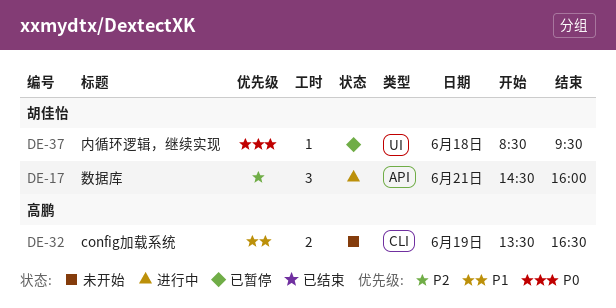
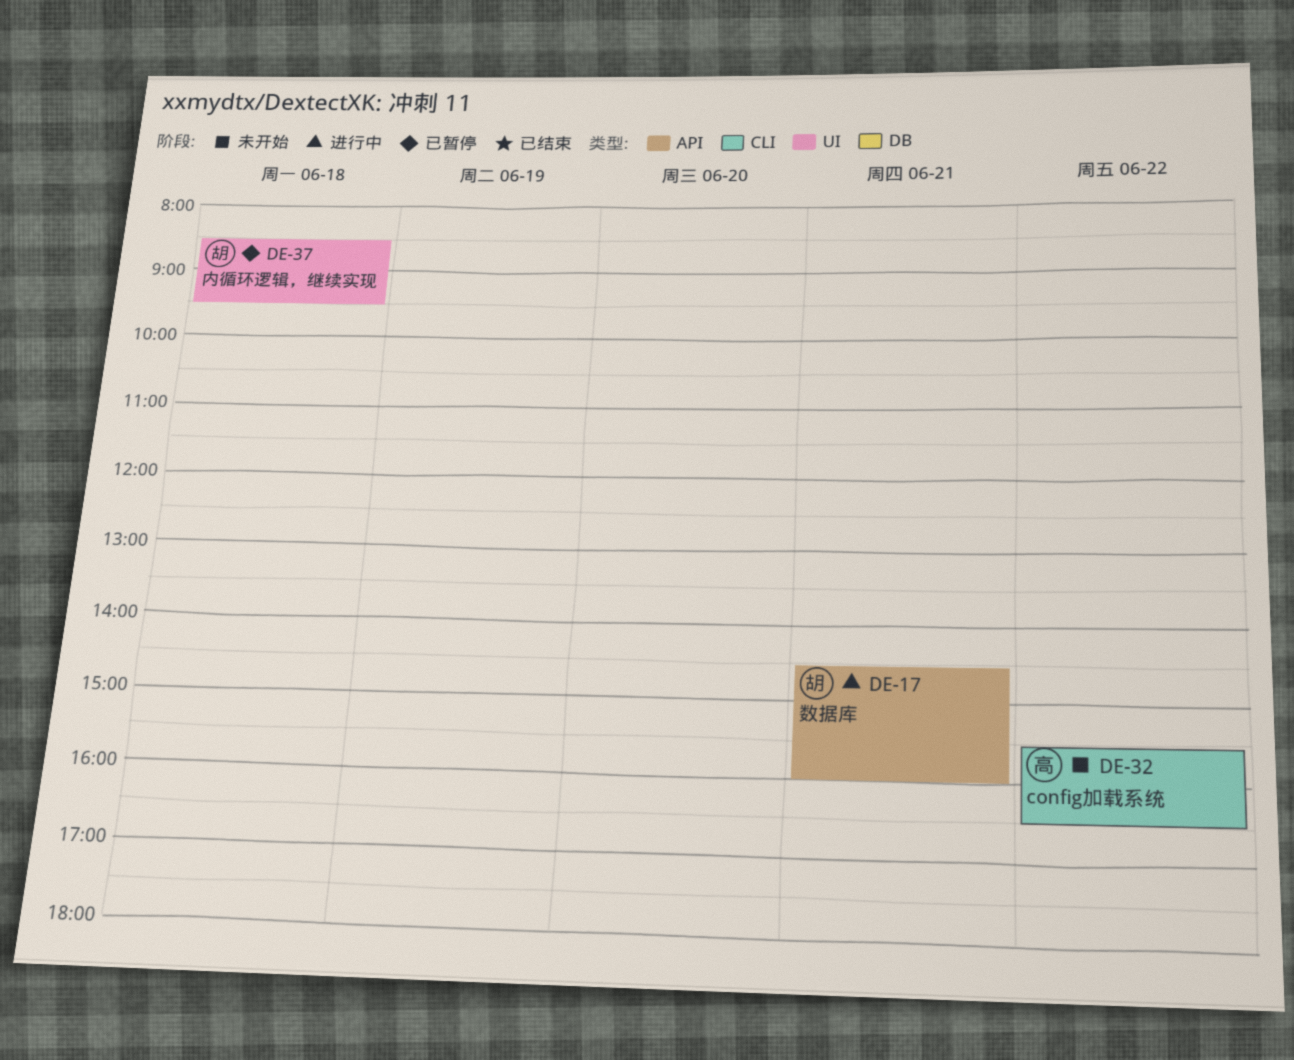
DE-32, day: Jun 19 -> Jun 22
DE-32, begins: 13:30 -> 15:30

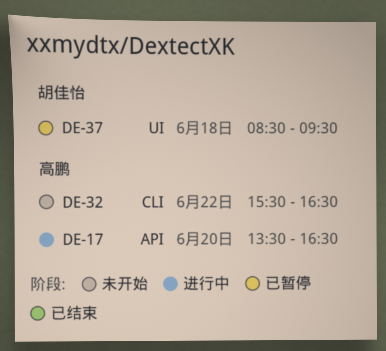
DE-17, owner: 胡佳怡 -> 高鹏
DE-17, day: Jun 21 -> Jun 20
DE-17, begins: 14:30 -> 13:30
DE-17, ends: 16:00 -> 16:30

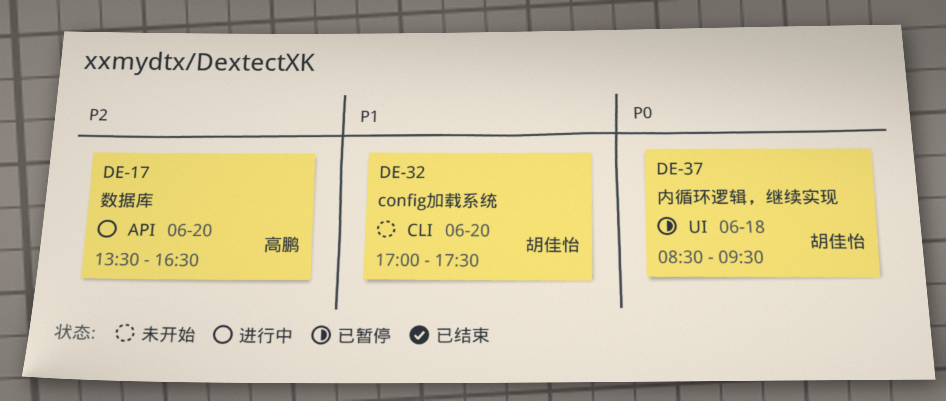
DE-32, owner: 高鹏 -> 胡佳怡
DE-32, day: Jun 22 -> Jun 20
DE-32, begins: 15:30 -> 17:00
DE-32, ends: 16:30 -> 17:30

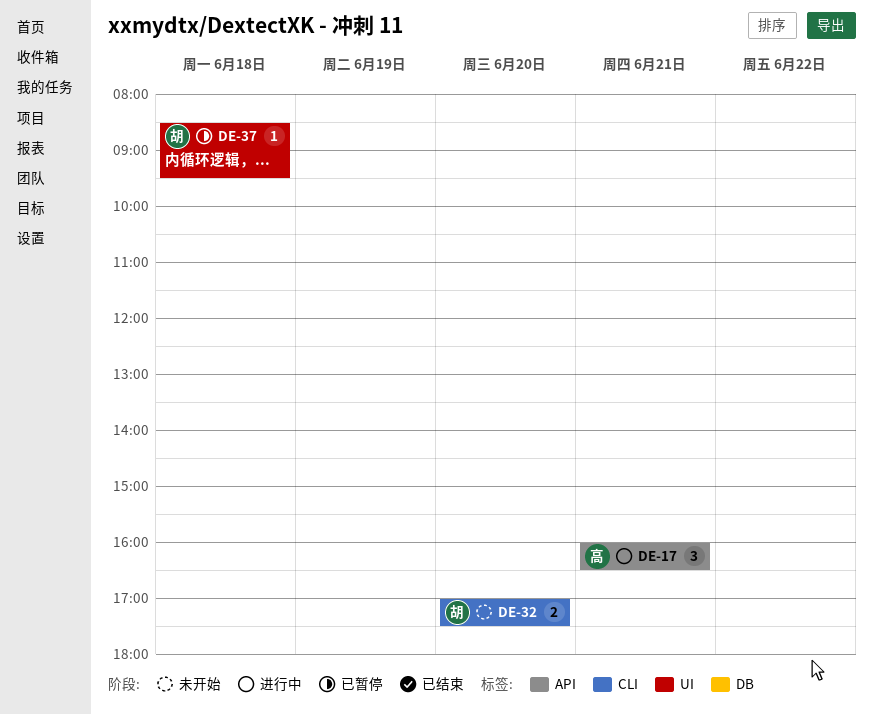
DE-17, day: Jun 20 -> Jun 21
DE-17, begins: 13:30 -> 16:00

